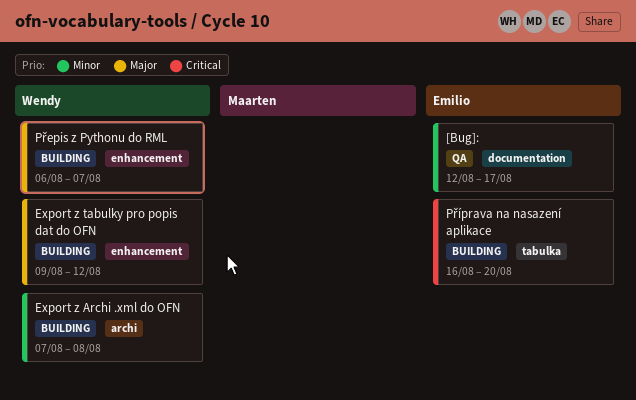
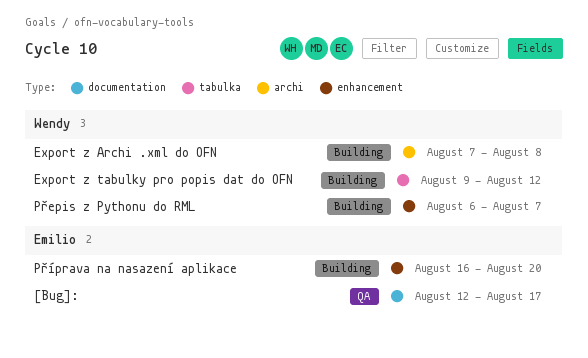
Export z tabulky pro popis dat do OFN, label: enhancement -> tabulka
Příprava na nasazení aplikace, label: tabulka -> enhancement

